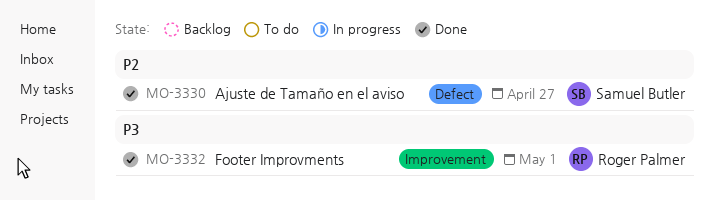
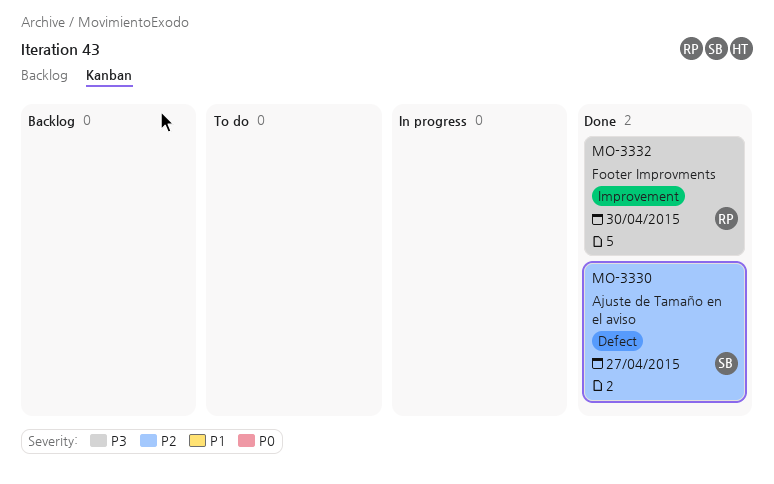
MO-3332, due: May 1 -> Apr 30

